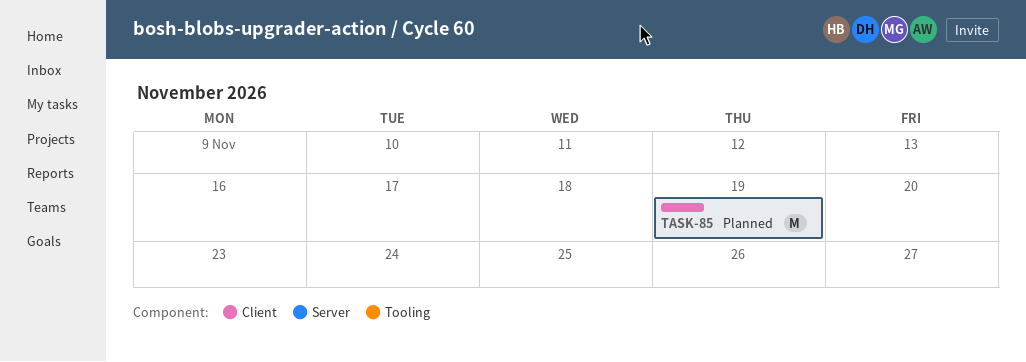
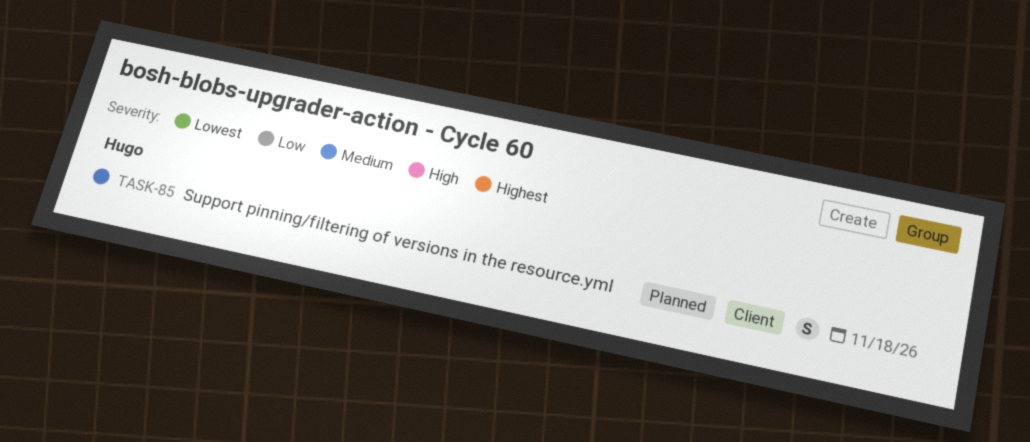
TASK-85, estimate: M -> S
TASK-85, due: Nov 19 -> Nov 18

